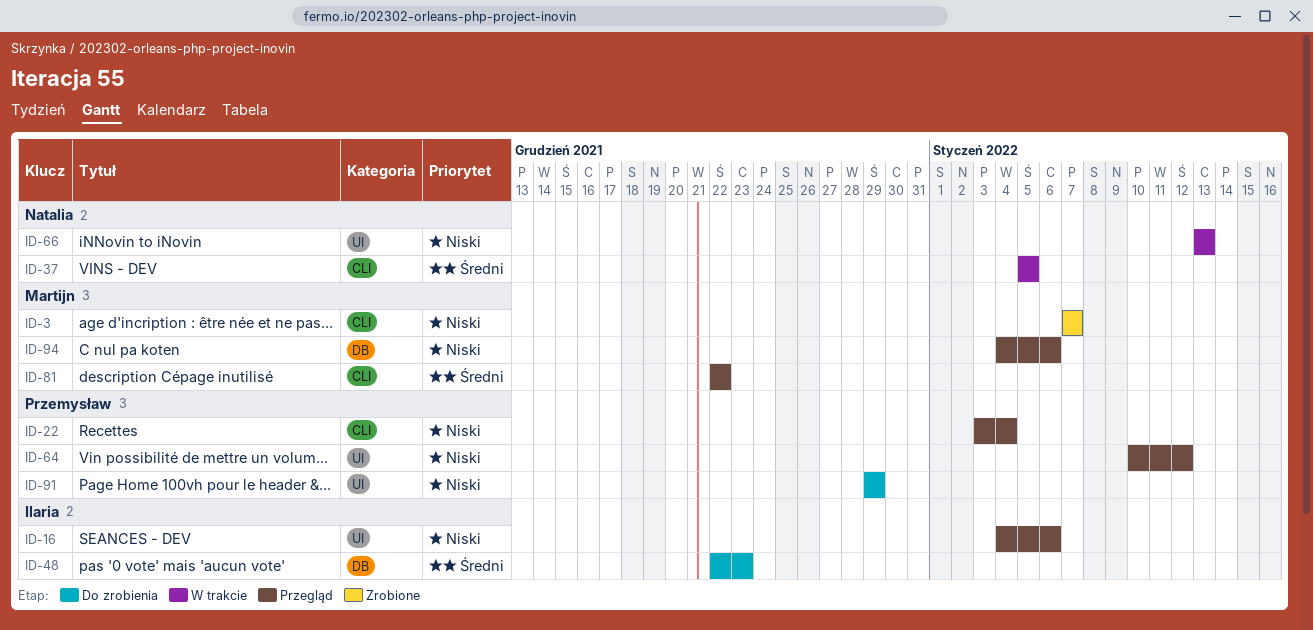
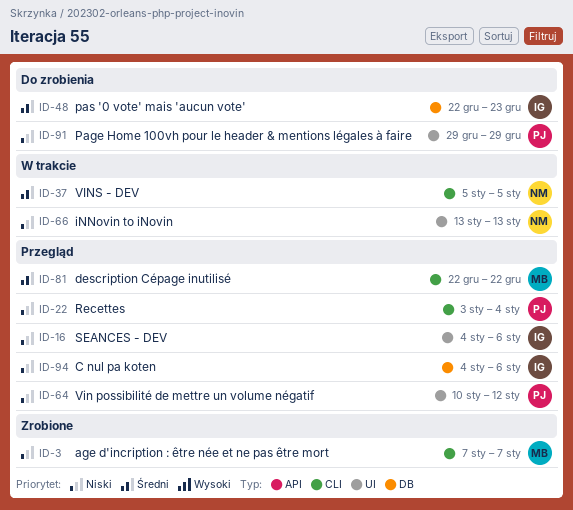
ID-94, owner: Martijn -> Ilaria

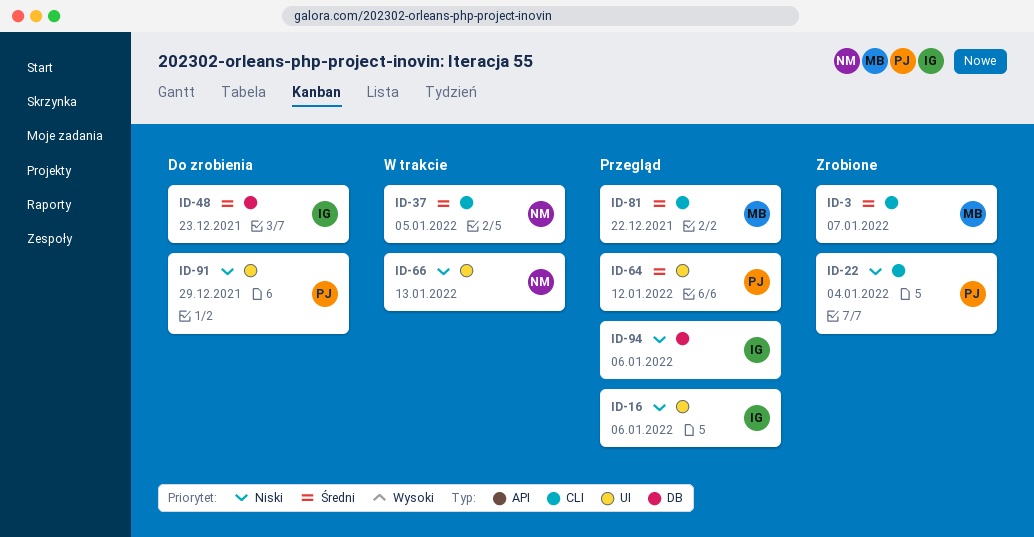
ID-3, priority: Niski -> Średni
ID-22, status: Przegląd -> Zrobione
ID-64, priority: Niski -> Średni

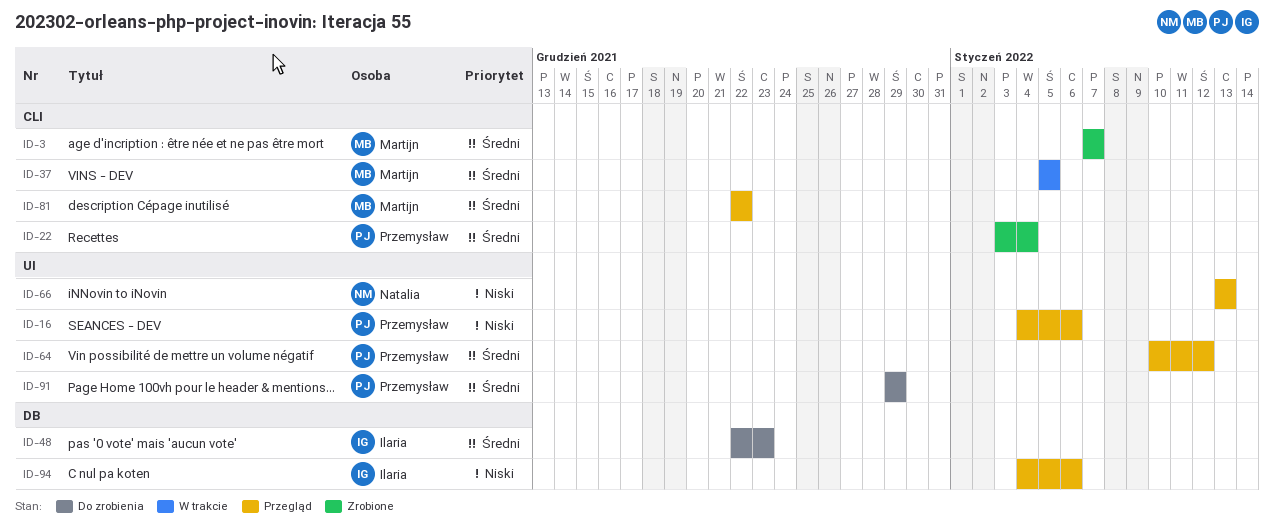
ID-16, owner: Ilaria -> Przemysław
ID-22, priority: Niski -> Średni
ID-37, owner: Natalia -> Martijn
ID-66, status: W trakcie -> Przegląd
ID-91, priority: Niski -> Średni

